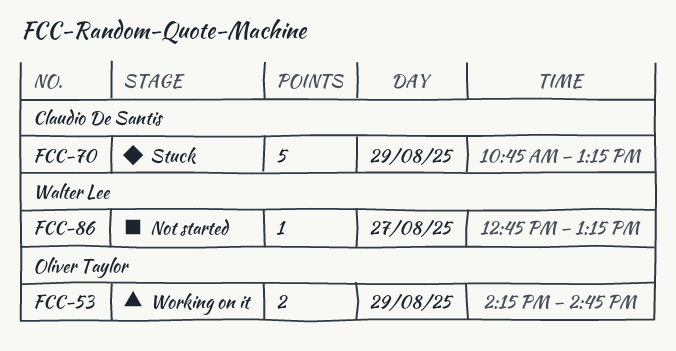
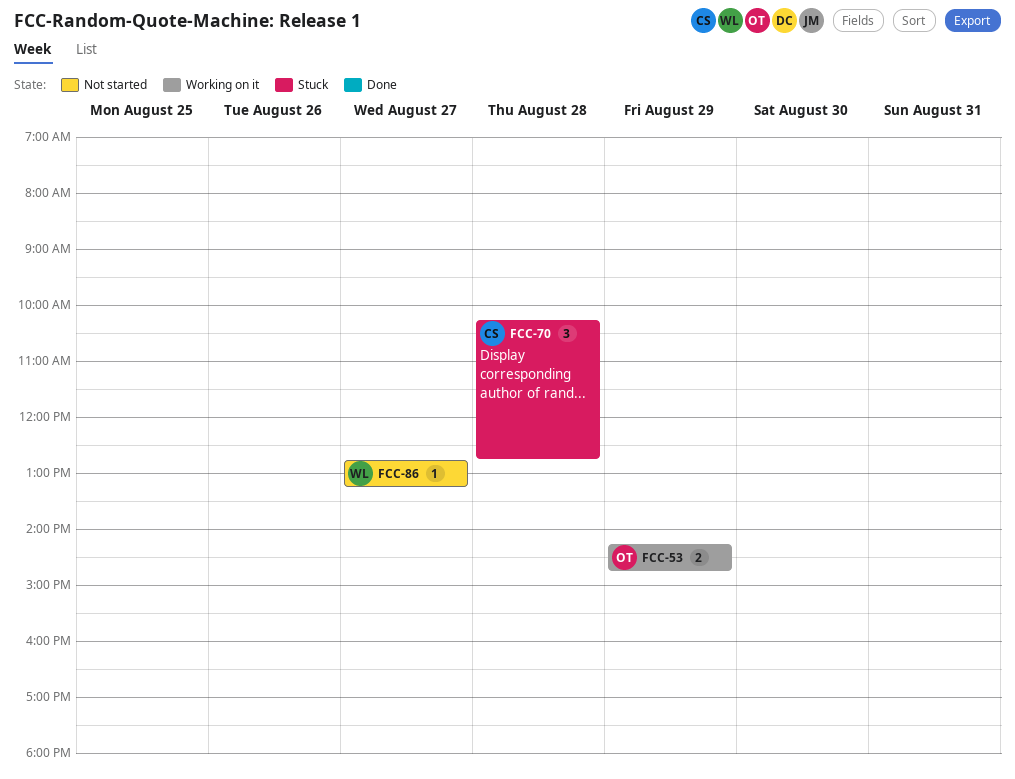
FCC-70, estimate: 5 -> 3
FCC-70, day: Aug 29 -> Aug 28
FCC-70, begins: 10:45 -> 10:15
FCC-70, ends: 13:15 -> 12:45

